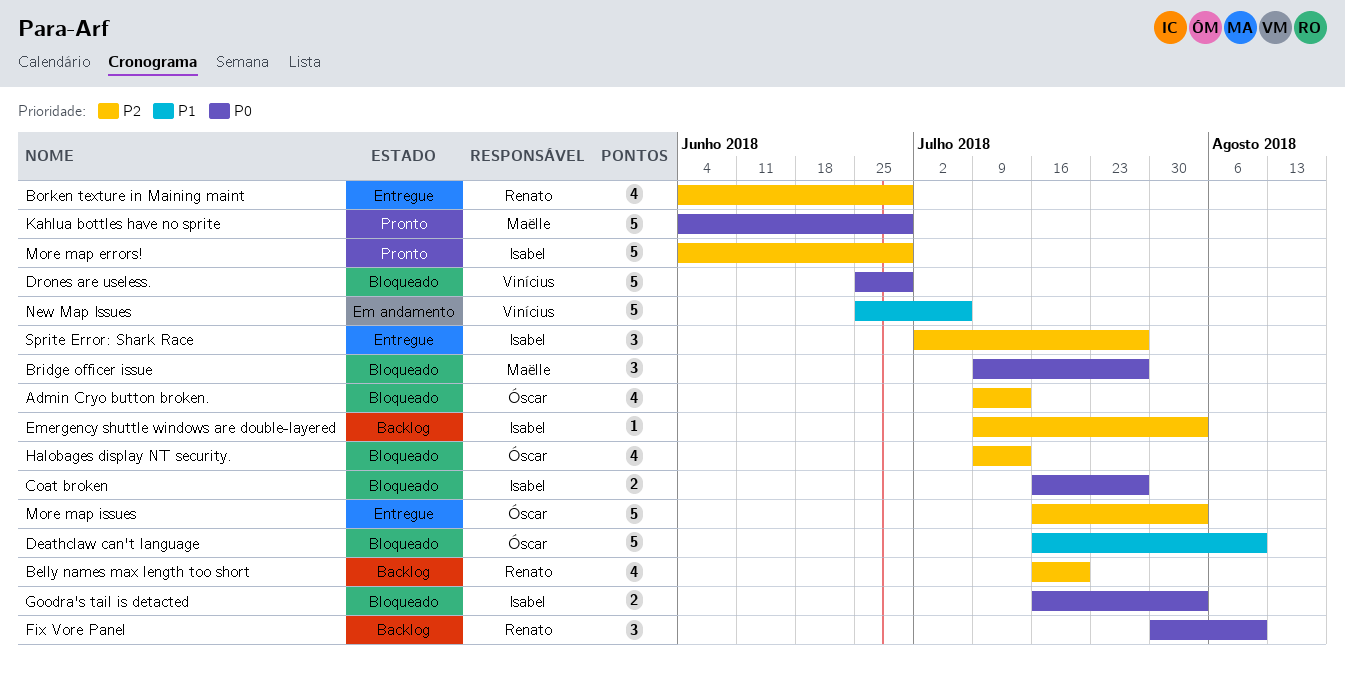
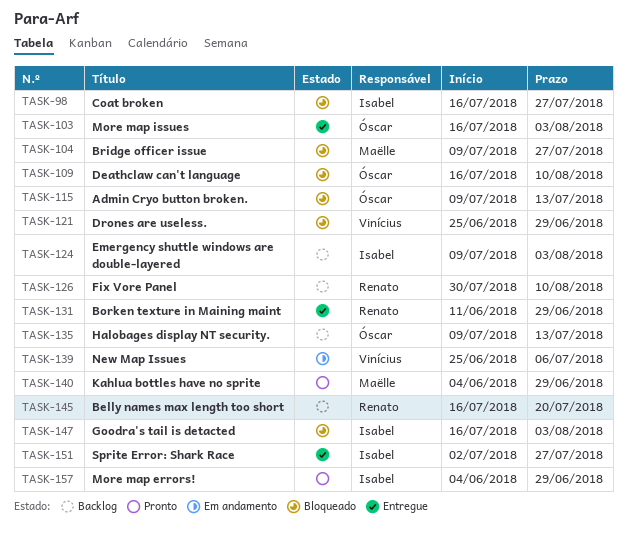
Borken texture in Maining maint, start: Jun 4 -> Jun 11
Halobages display NT security., status: Bloqueado -> Backlog

